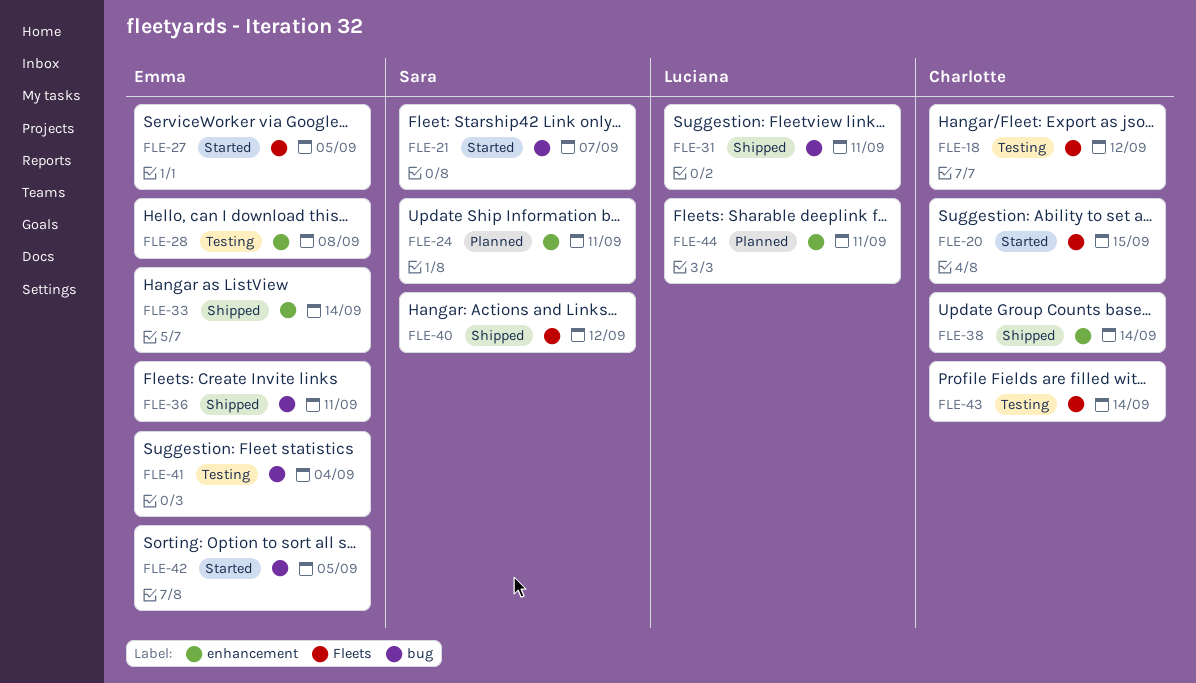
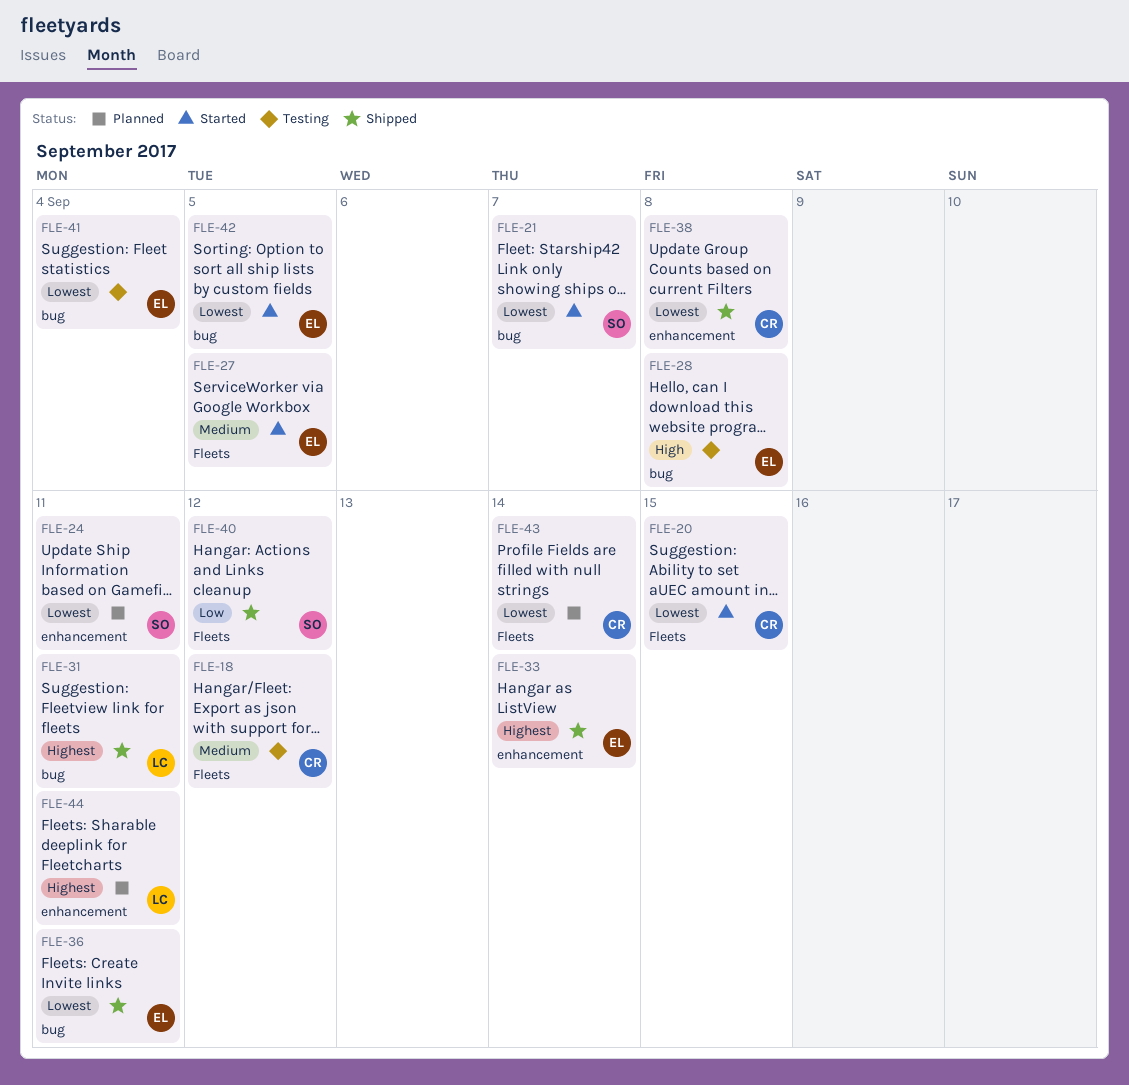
FLE-28, label: enhancement -> bug
FLE-38, due: Sep 14 -> Sep 8
FLE-43, status: Testing -> Planned

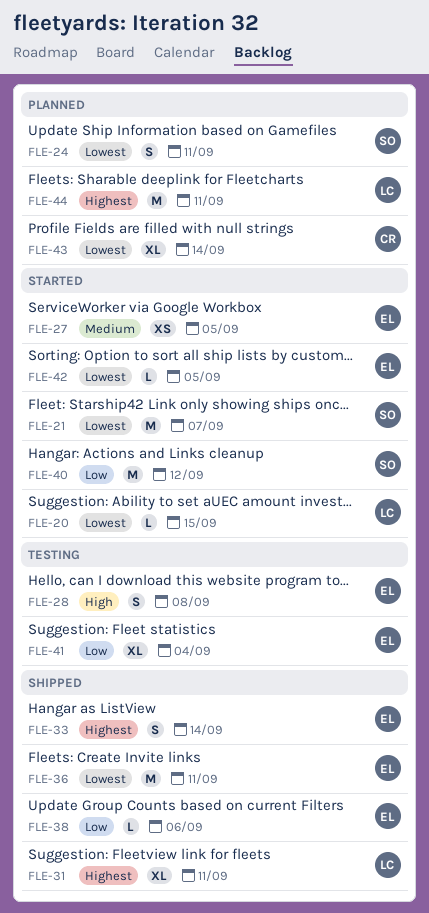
FLE-18: present -> none
FLE-20, owner: CR -> LC
FLE-38, owner: CR -> EL
FLE-38, priority: Lowest -> Low
FLE-38, due: Sep 8 -> Sep 6
FLE-40, status: Shipped -> Started
FLE-41, priority: Lowest -> Low

